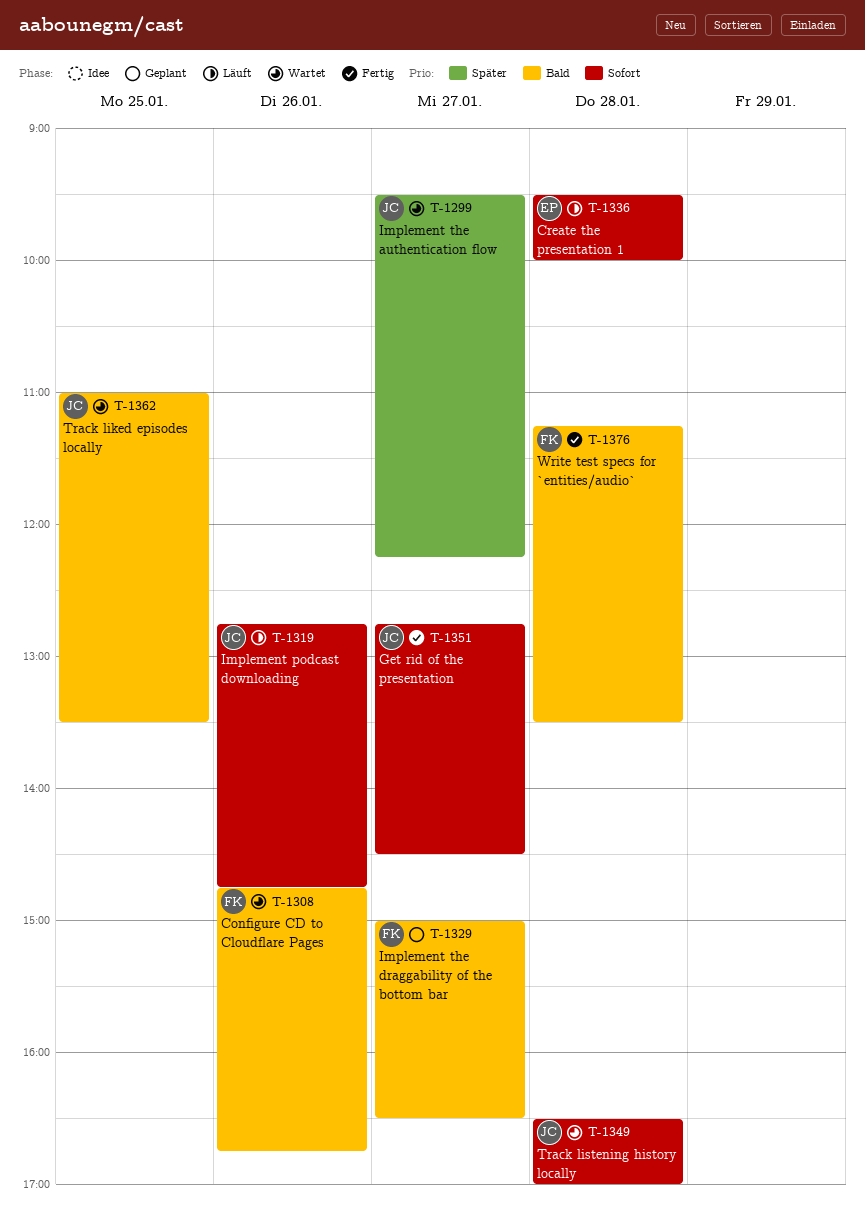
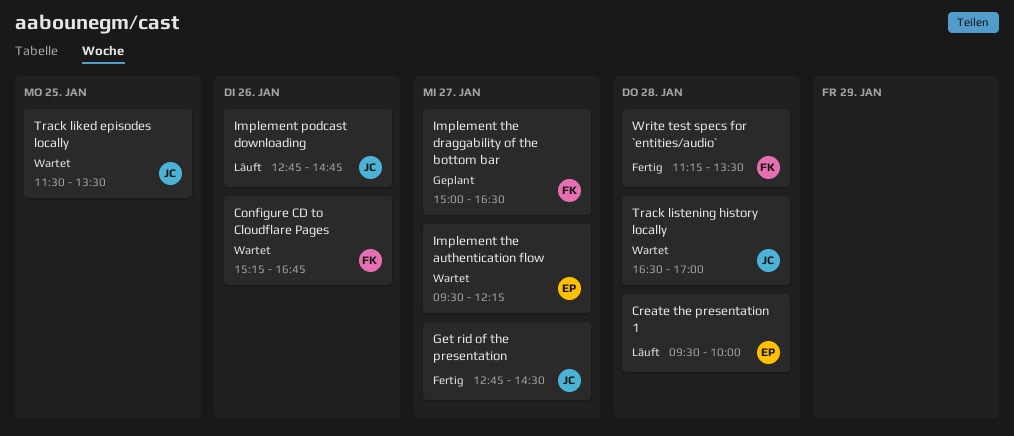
Configure CD to Cloudflare Pages, begins: 14:45 -> 15:15
Implement the authentication flow, owner: JC -> EP
Track liked episodes locally, begins: 11:00 -> 11:30

